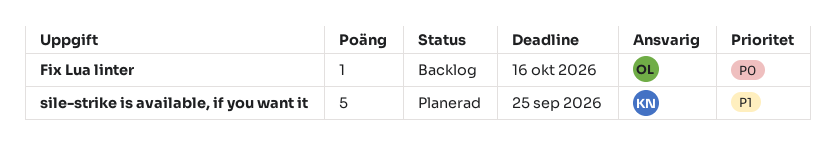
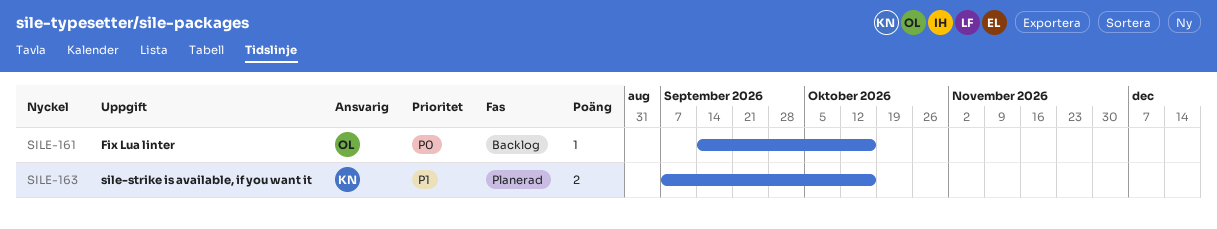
sile-strike is available, if you want it, estimate: 5 -> 2
sile-strike is available, if you want it, due: Sep 25 -> Oct 16

